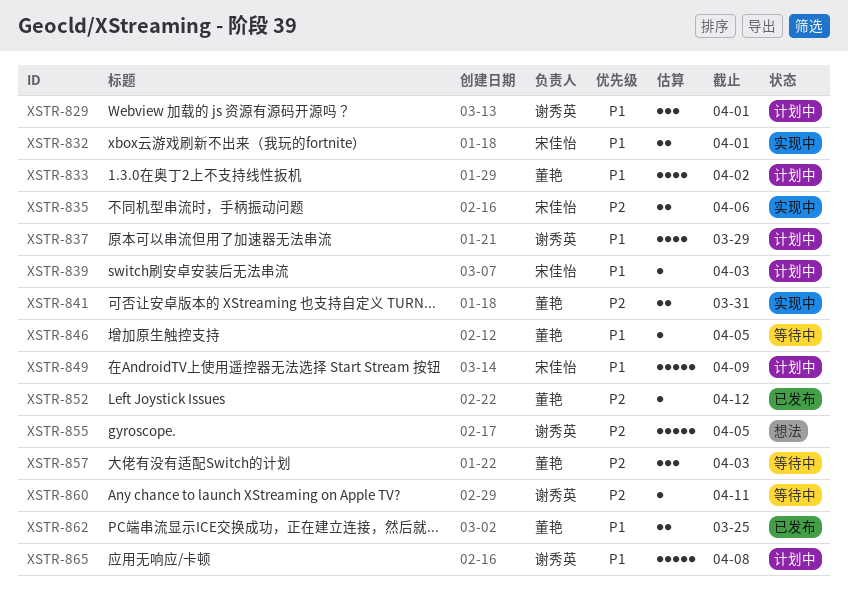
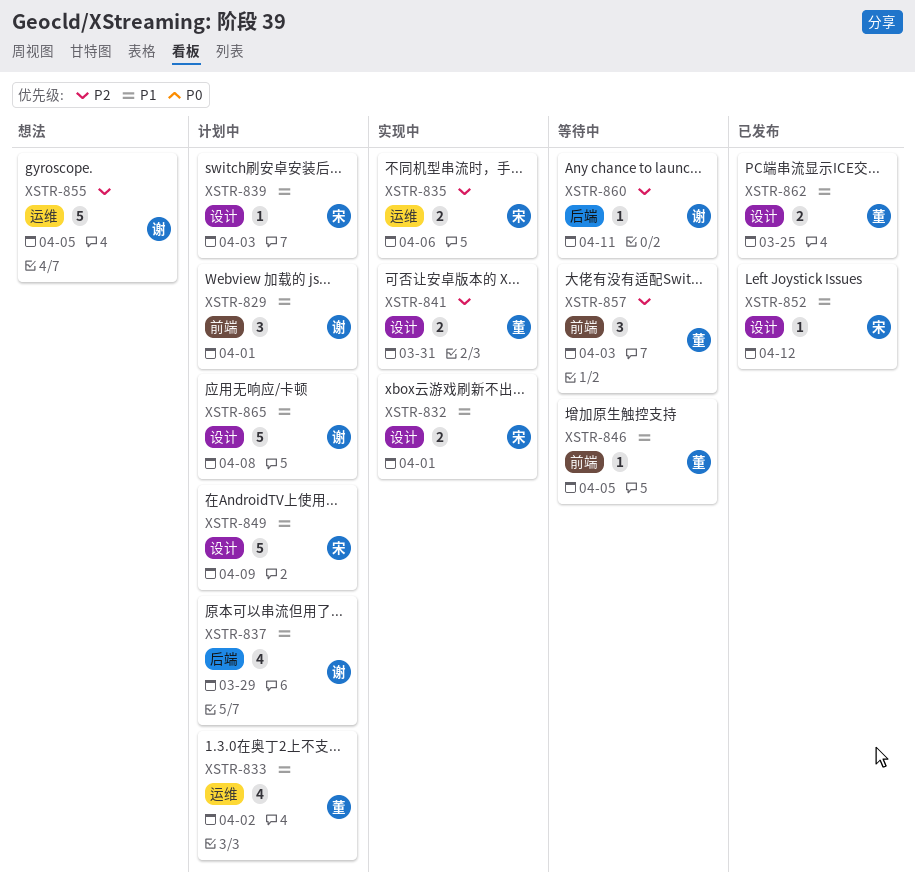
XSTR-852, owner: 董艳 -> 宋佳怡
XSTR-852, priority: P2 -> P1

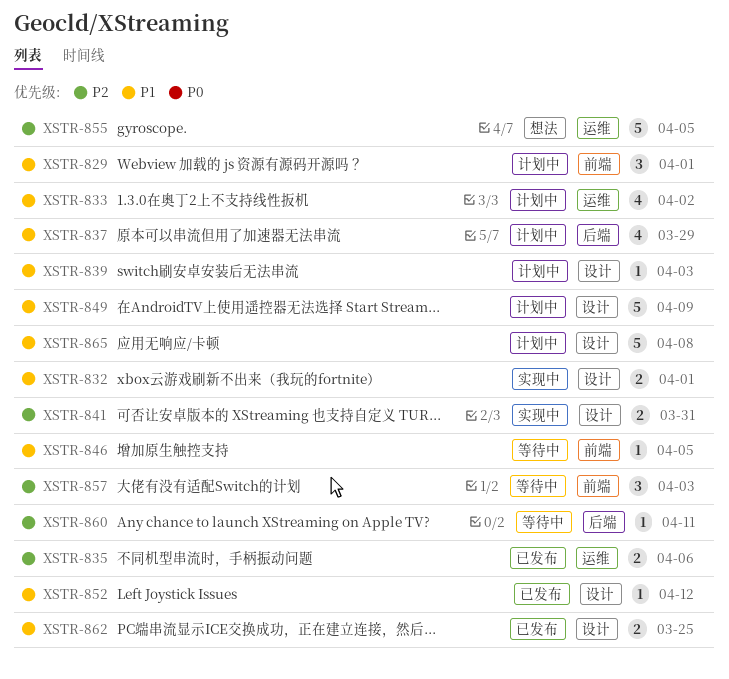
XSTR-835, status: 实现中 -> 已发布

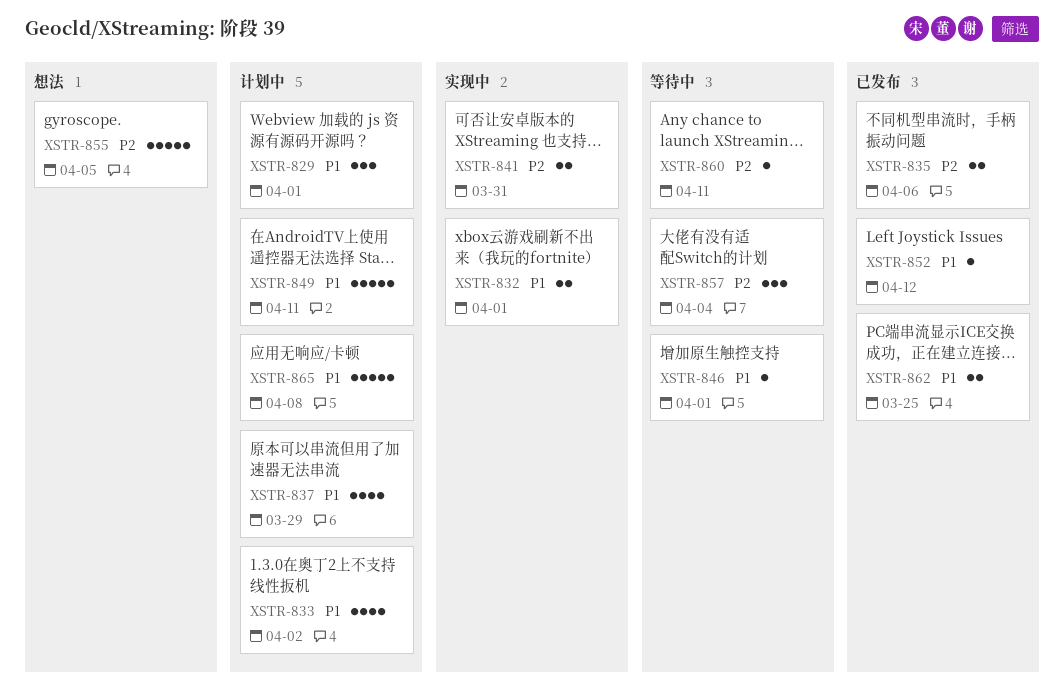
XSTR-839: present -> none
XSTR-846, due: Apr 5 -> Apr 1
XSTR-849, due: Apr 9 -> Apr 11
XSTR-857, due: Apr 3 -> Apr 4

